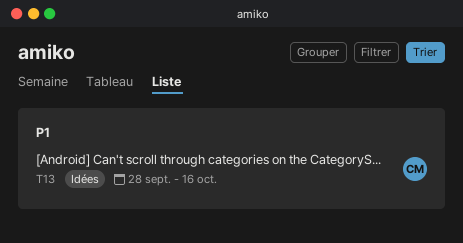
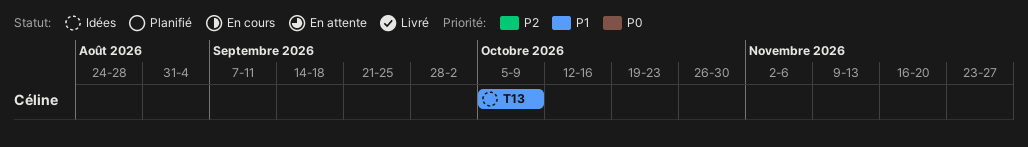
T13, start: Sep 28 -> Oct 5
T13, due: Oct 16 -> Oct 9

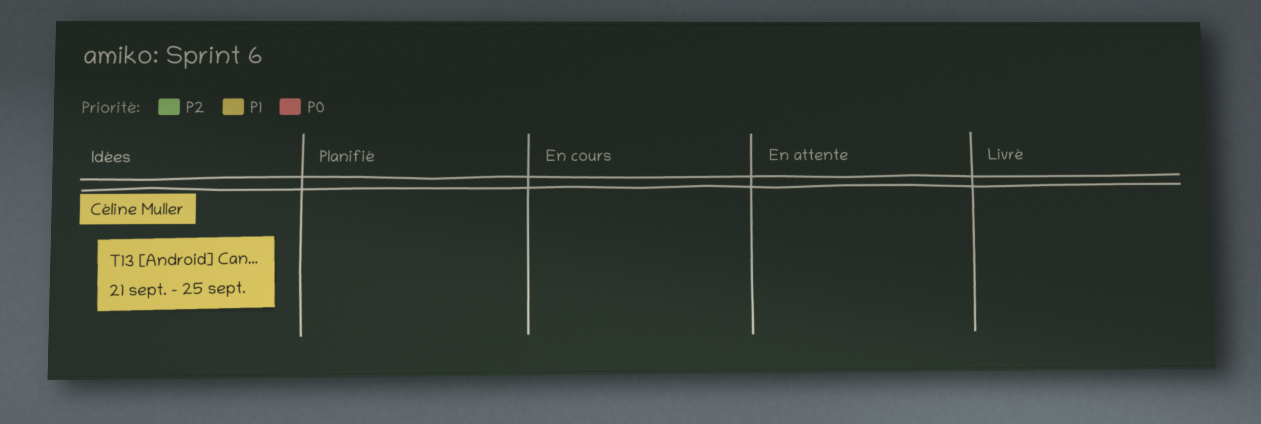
T13, start: Oct 5 -> Sep 21
T13, due: Oct 9 -> Sep 25

